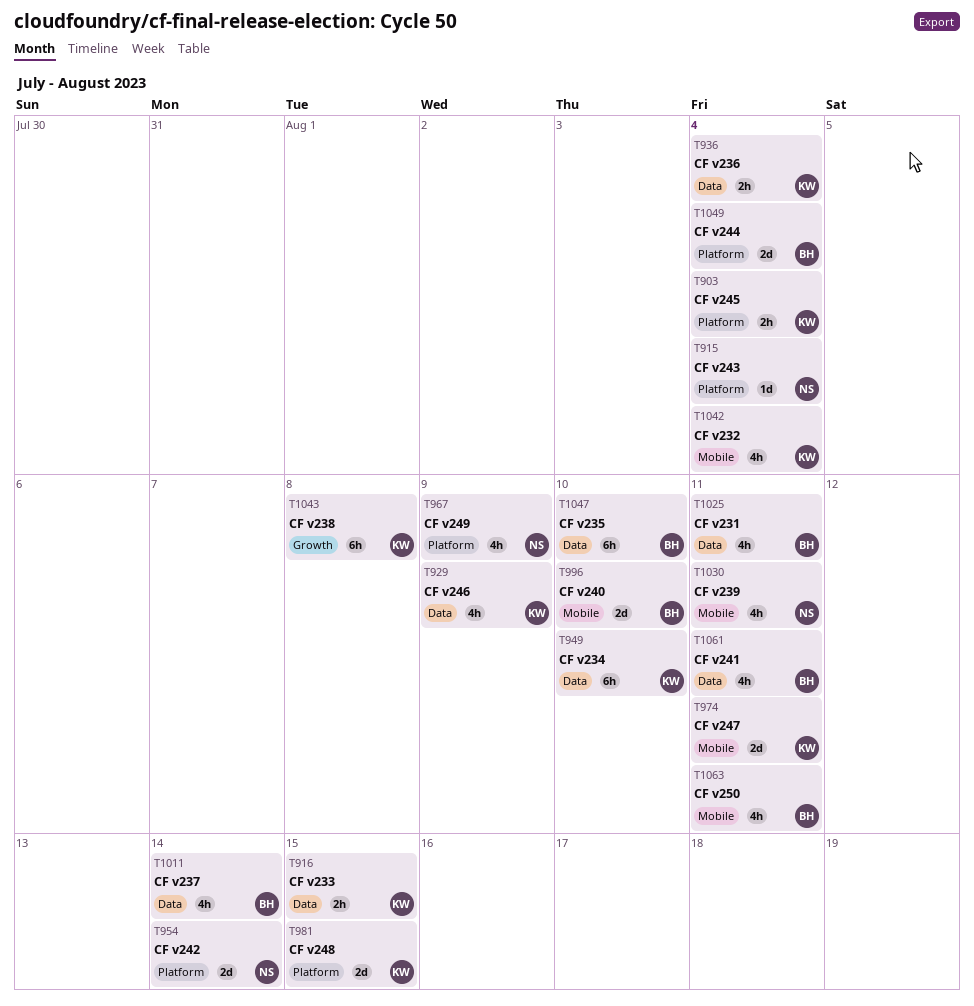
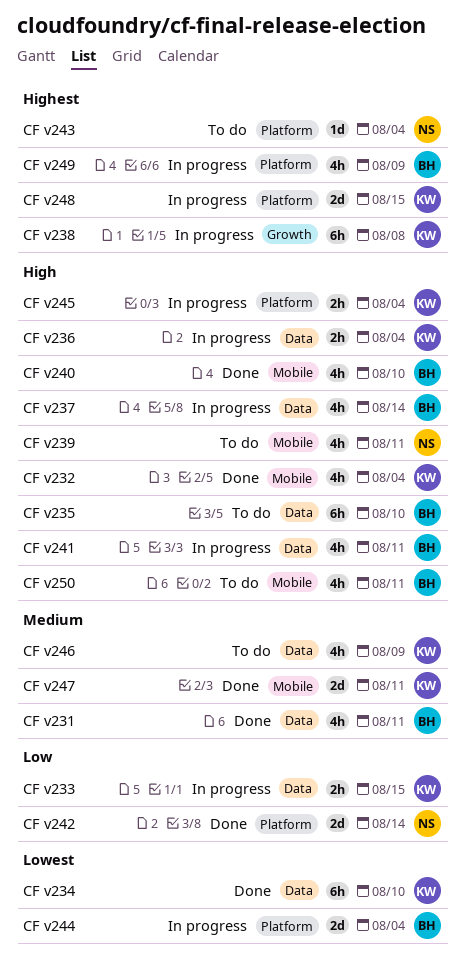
CF v240, estimate: 2d -> 4h
CF v249, owner: NS -> BH

